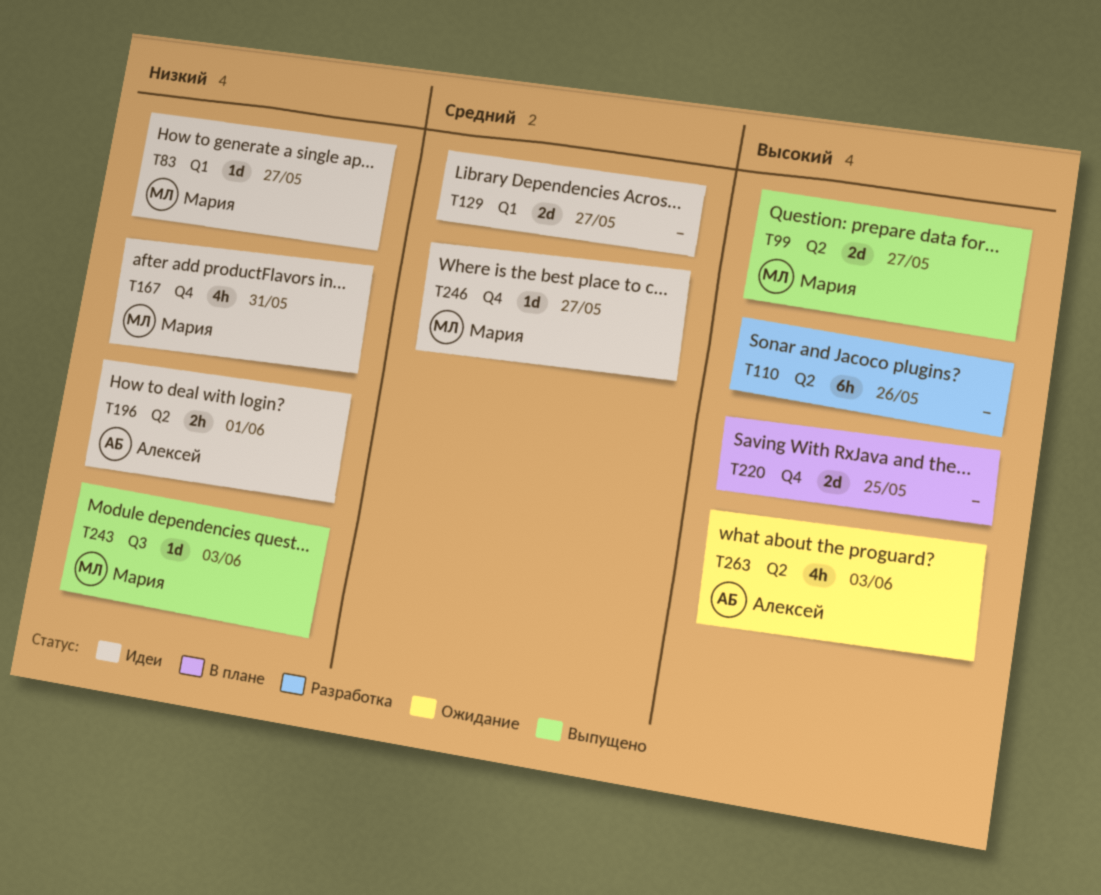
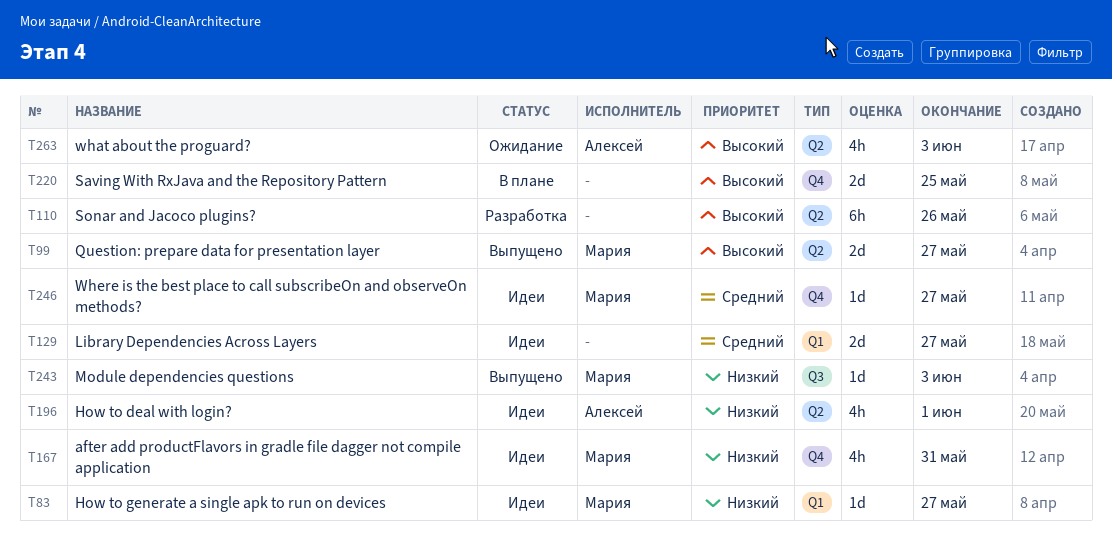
T196, estimate: 2h -> 4h

